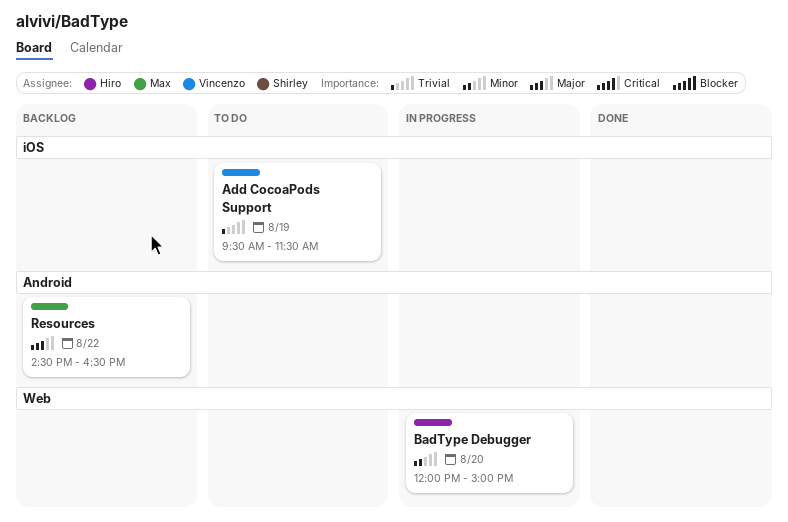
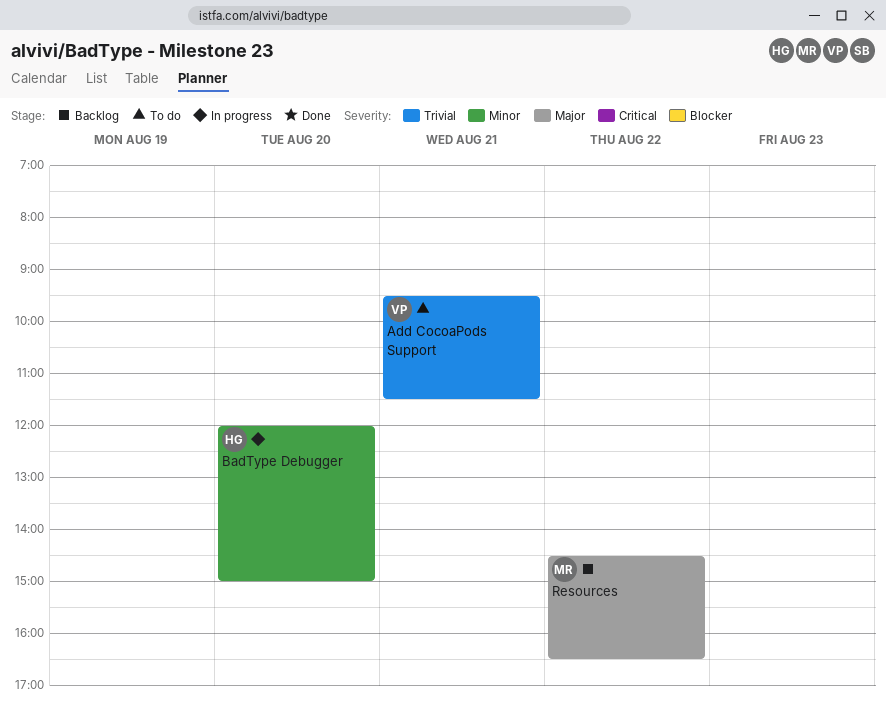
Add CocoaPods Support, day: Aug 19 -> Aug 21

